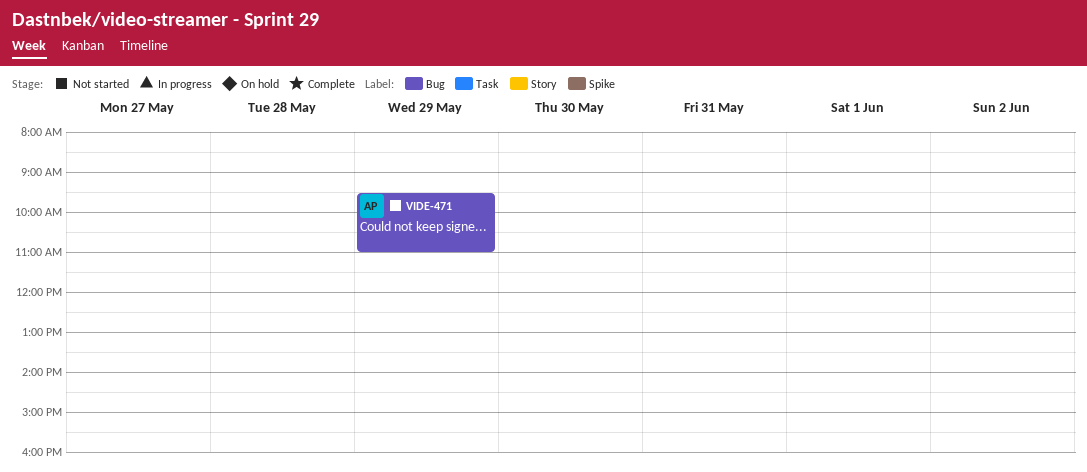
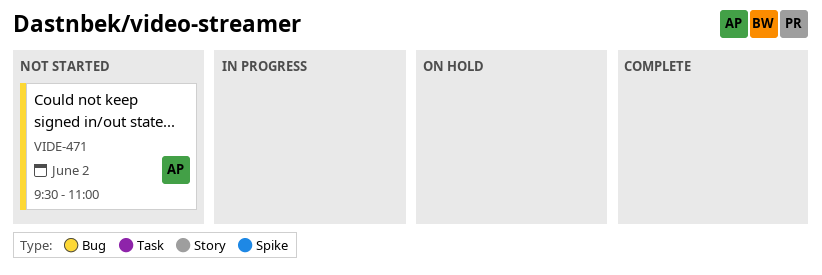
VIDE-471, day: May 29 -> Jun 2

